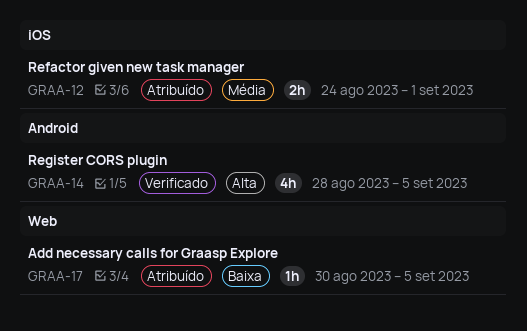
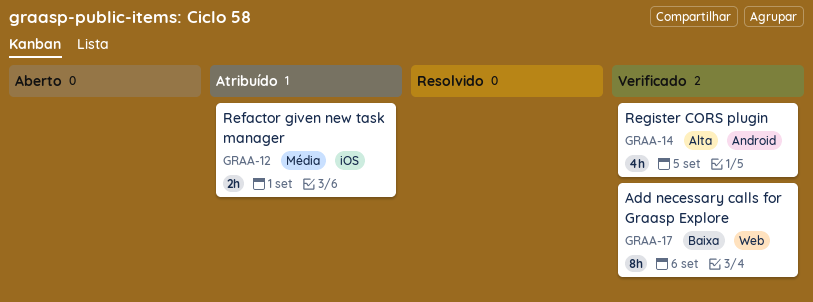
GRAA-17, status: Atribuído -> Verificado
GRAA-17, estimate: 1h -> 8h
GRAA-17, due: Sep 5 -> Sep 6

